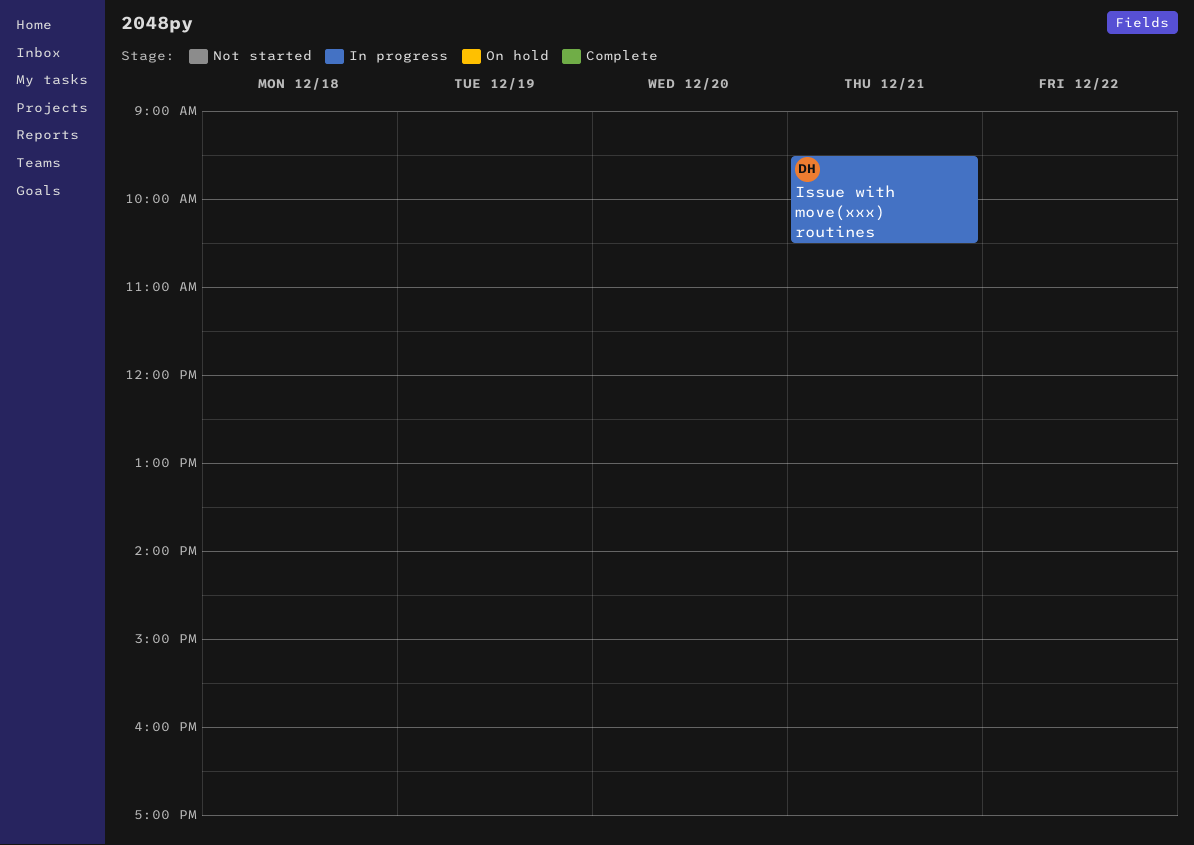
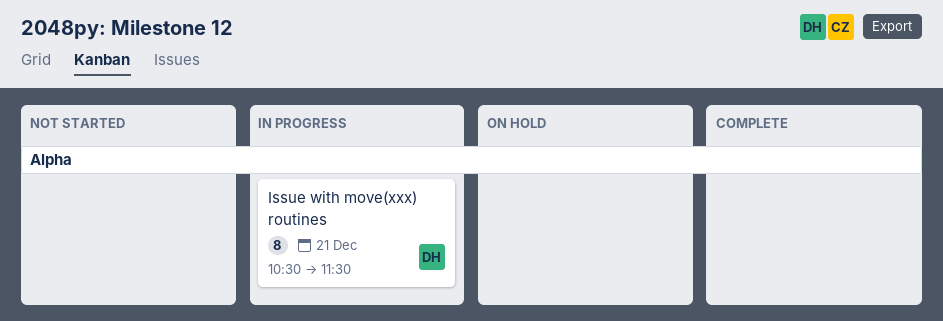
Issue with move(xxx) routines, begins: 09:30 -> 10:30
Issue with move(xxx) routines, ends: 10:30 -> 11:30

